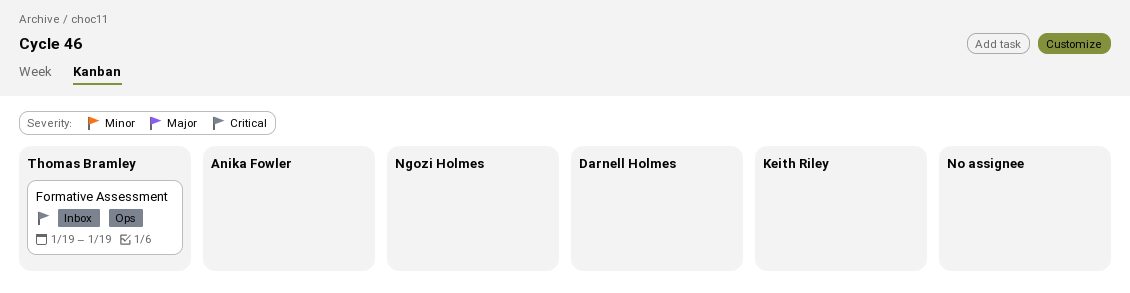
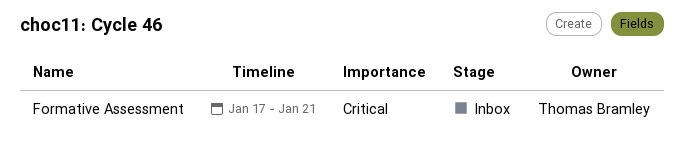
Formative Assessment, start: Jan 19 -> Jan 17
Formative Assessment, due: Jan 19 -> Jan 21

